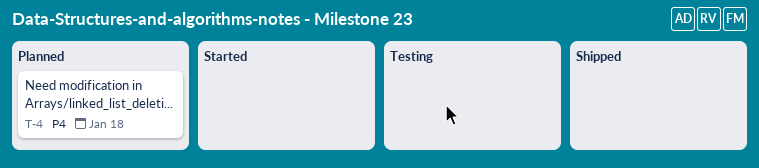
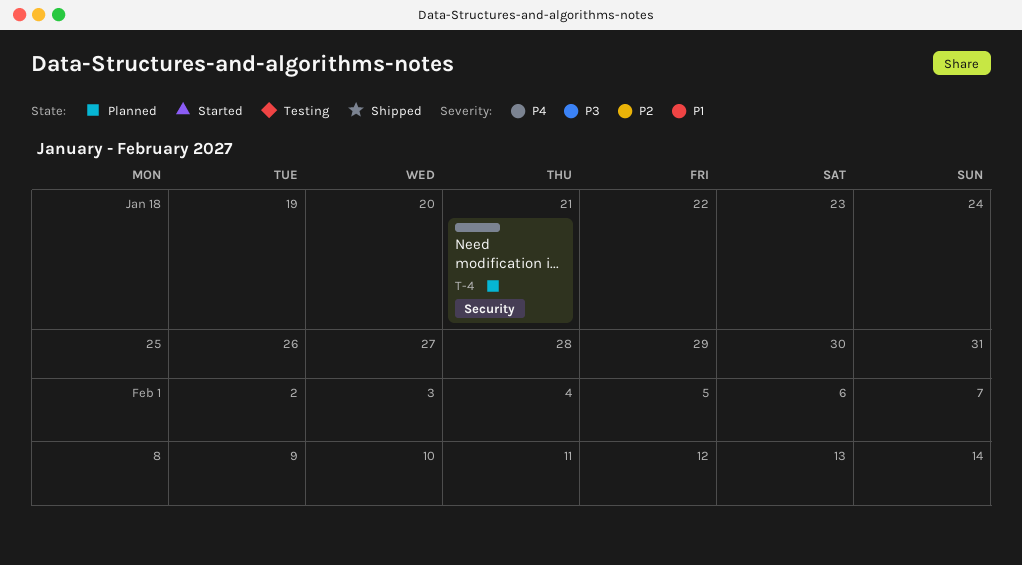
T-4, due: Jan 18 -> Jan 21

